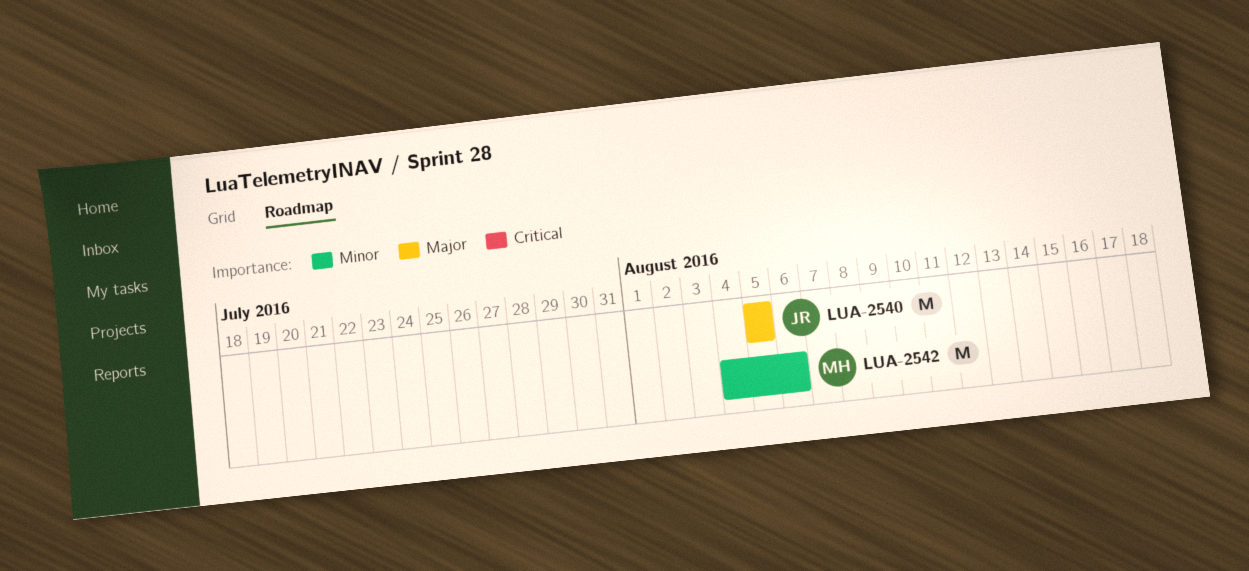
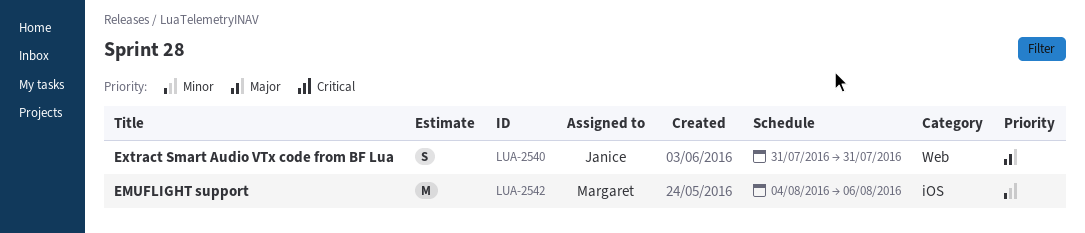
LUA-2540, estimate: M -> S
LUA-2540, start: Aug 5 -> Jul 31
LUA-2540, due: Aug 5 -> Jul 31

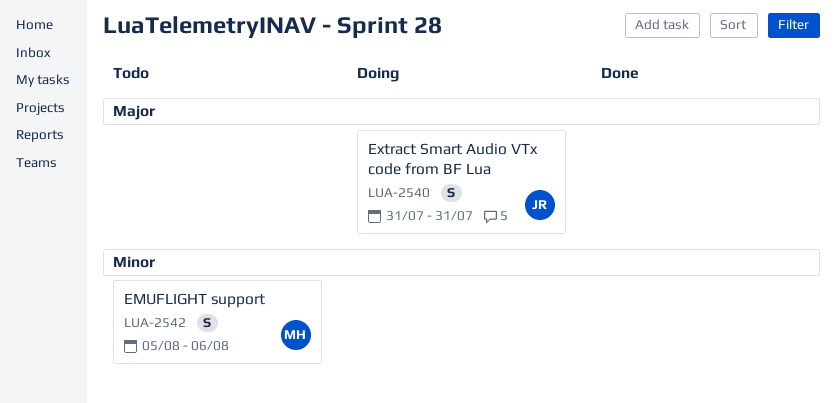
LUA-2542, estimate: M -> S
LUA-2542, start: Aug 4 -> Aug 5

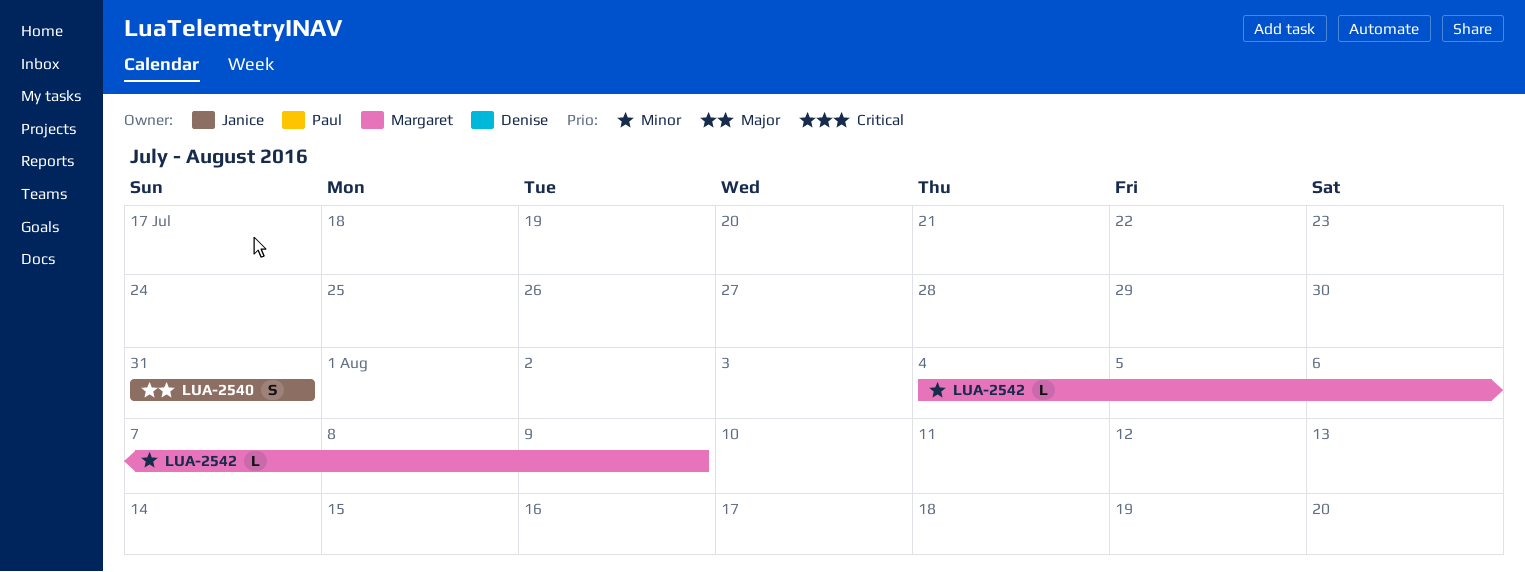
LUA-2542, estimate: S -> L
LUA-2542, start: Aug 5 -> Aug 4
LUA-2542, due: Aug 6 -> Aug 9

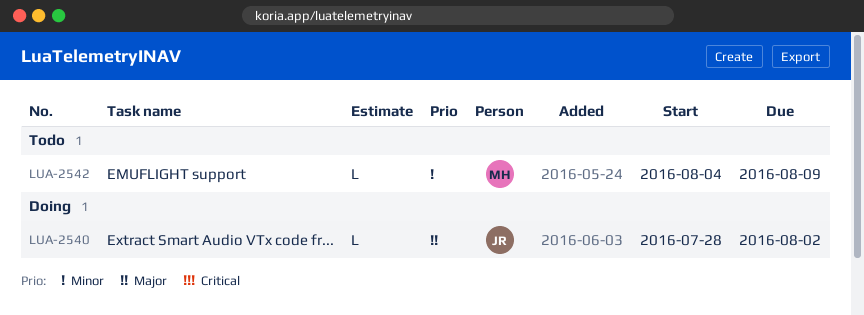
LUA-2540, estimate: S -> L
LUA-2540, start: Jul 31 -> Jul 28
LUA-2540, due: Jul 31 -> Aug 2

